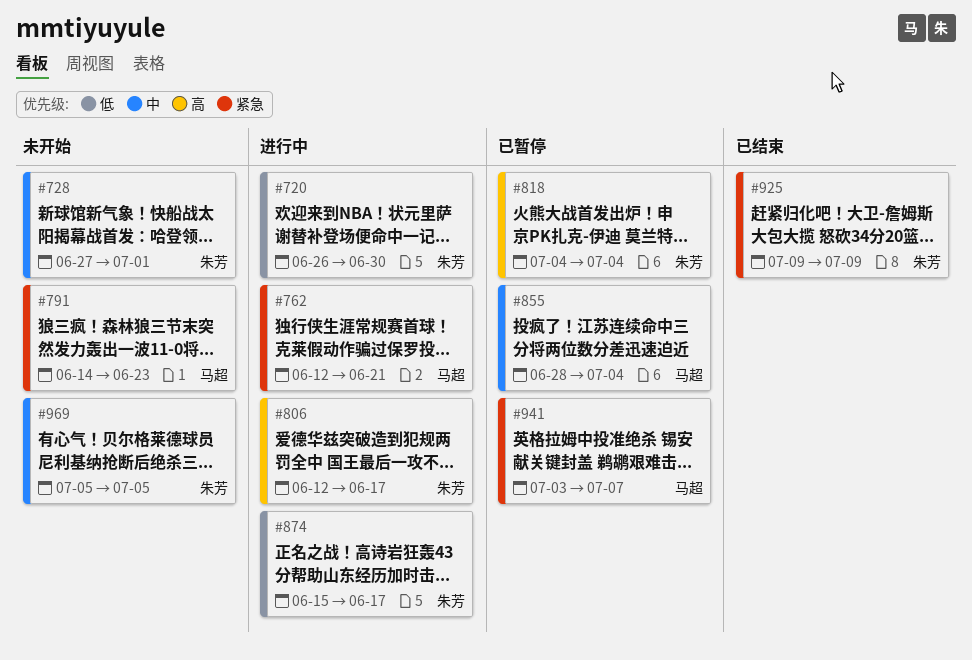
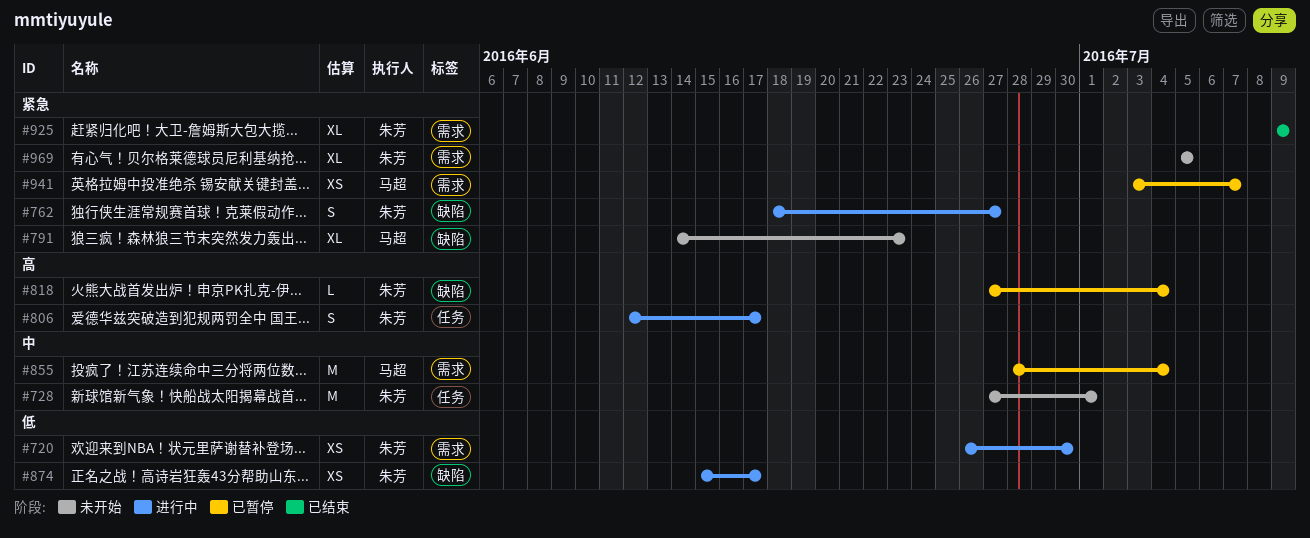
#762, owner: 马超 -> 朱芳
#762, start: Jun 12 -> Jun 18
#762, due: Jun 21 -> Jun 27
#818, start: Jul 4 -> Jun 27
#969, priority: 中 -> 紧急

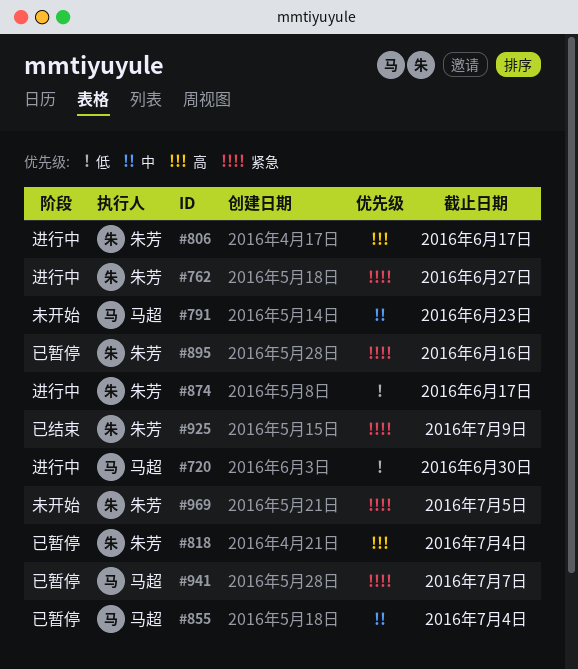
#720, owner: 朱芳 -> 马超
#728: present -> none
#791, priority: 紧急 -> 中
#895: none -> present

